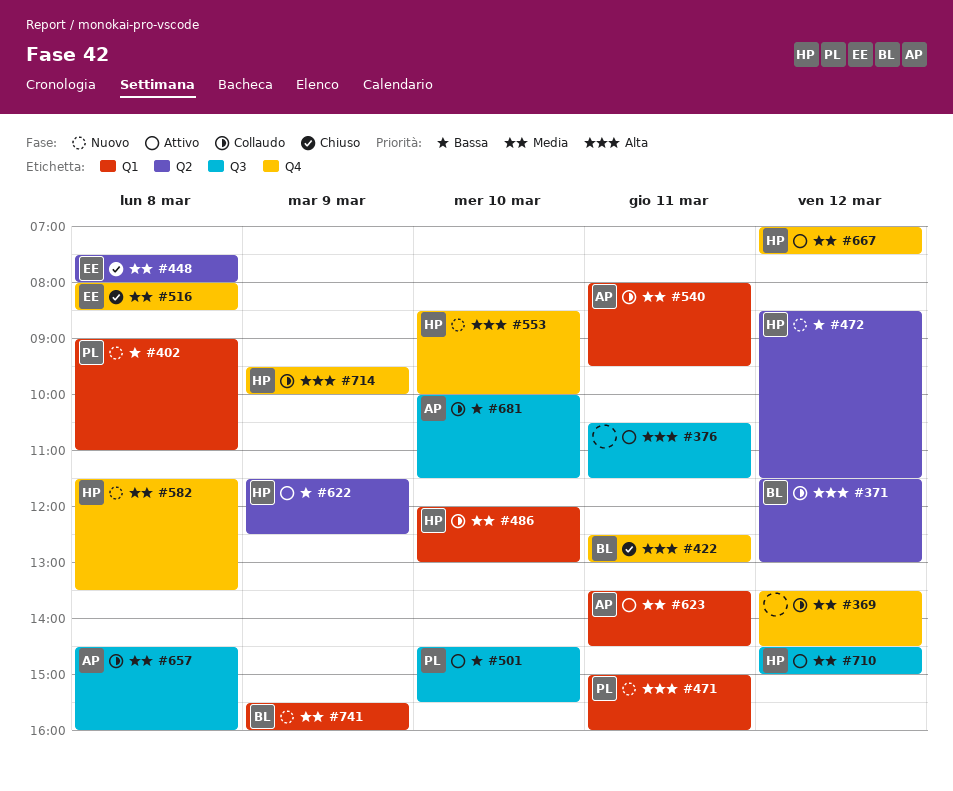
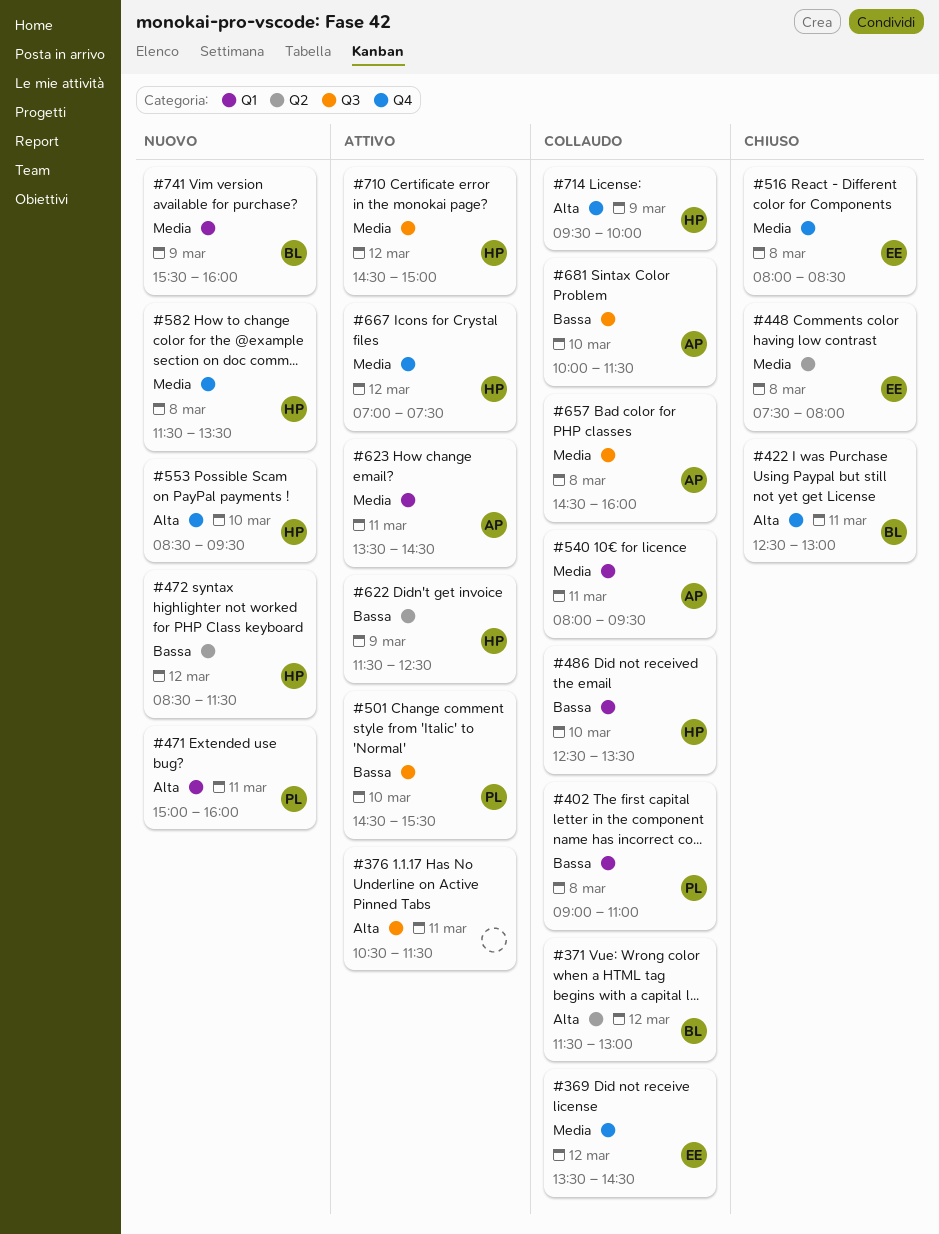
#369, owner: none -> EE
#402, status: Nuovo -> Collaudo
#486, priority: Media -> Bassa
#486, begins: 12:00 -> 12:30
#486, ends: 13:00 -> 13:30
#553, ends: 10:00 -> 09:30

